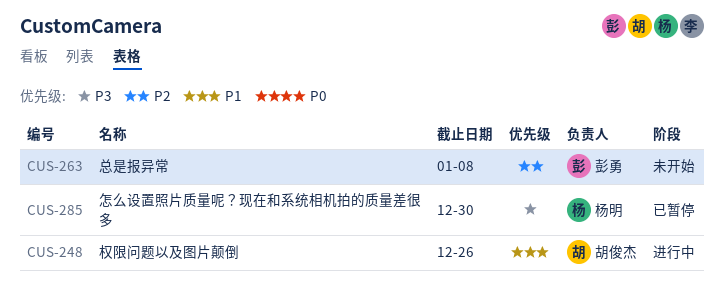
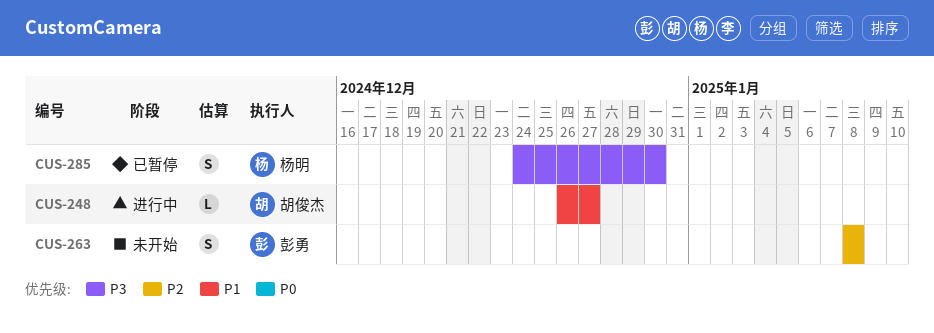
CUS-248, due: Dec 26 -> Dec 27

